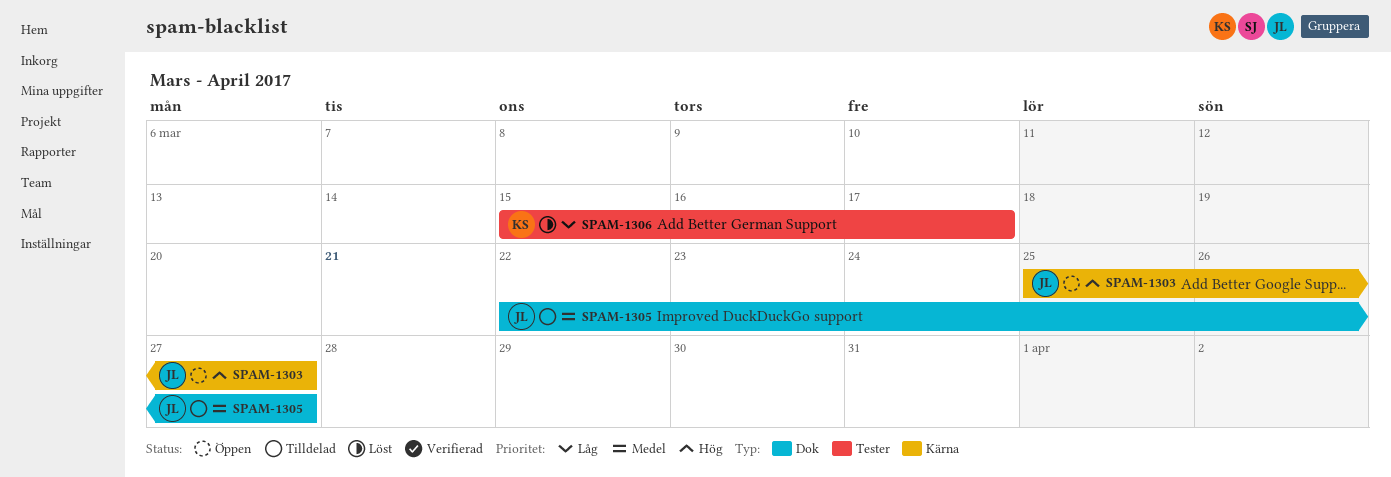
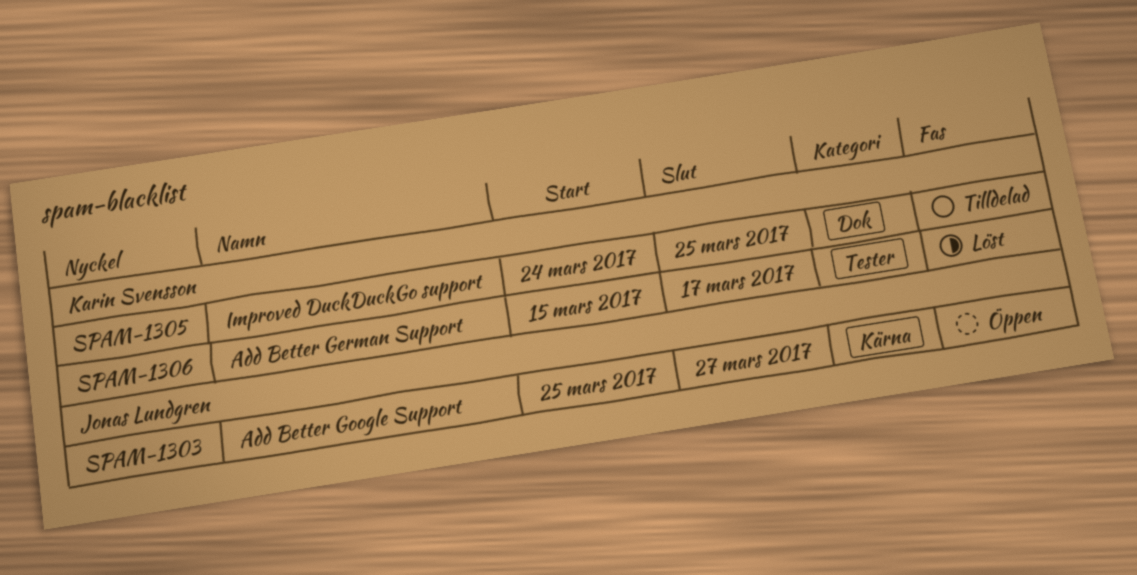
SPAM-1305, owner: Jonas Lundgren -> Karin Svensson
SPAM-1305, start: Mar 22 -> Mar 24
SPAM-1305, due: Mar 27 -> Mar 25

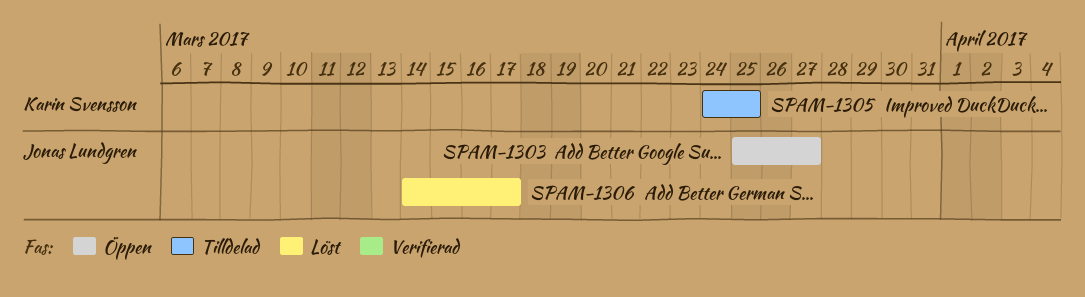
SPAM-1306, owner: Karin Svensson -> Jonas Lundgren
SPAM-1306, start: Mar 15 -> Mar 14

